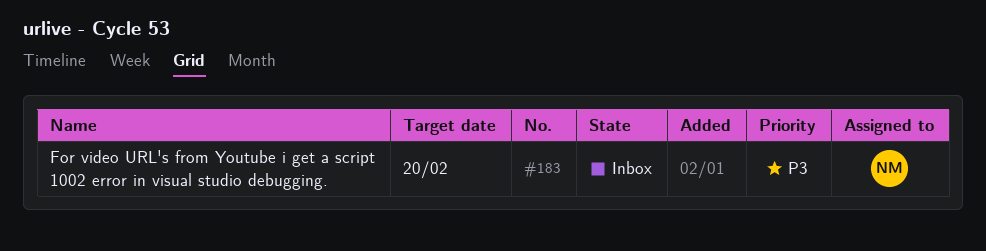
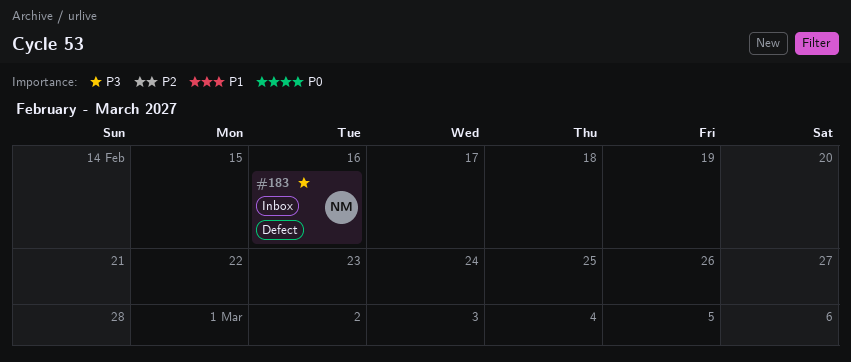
#183, due: Feb 20 -> Feb 16

